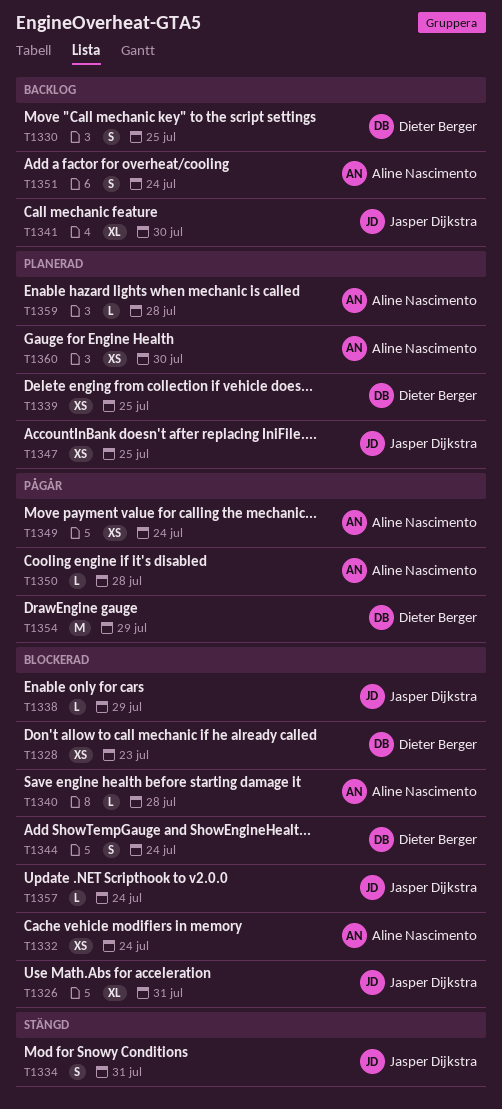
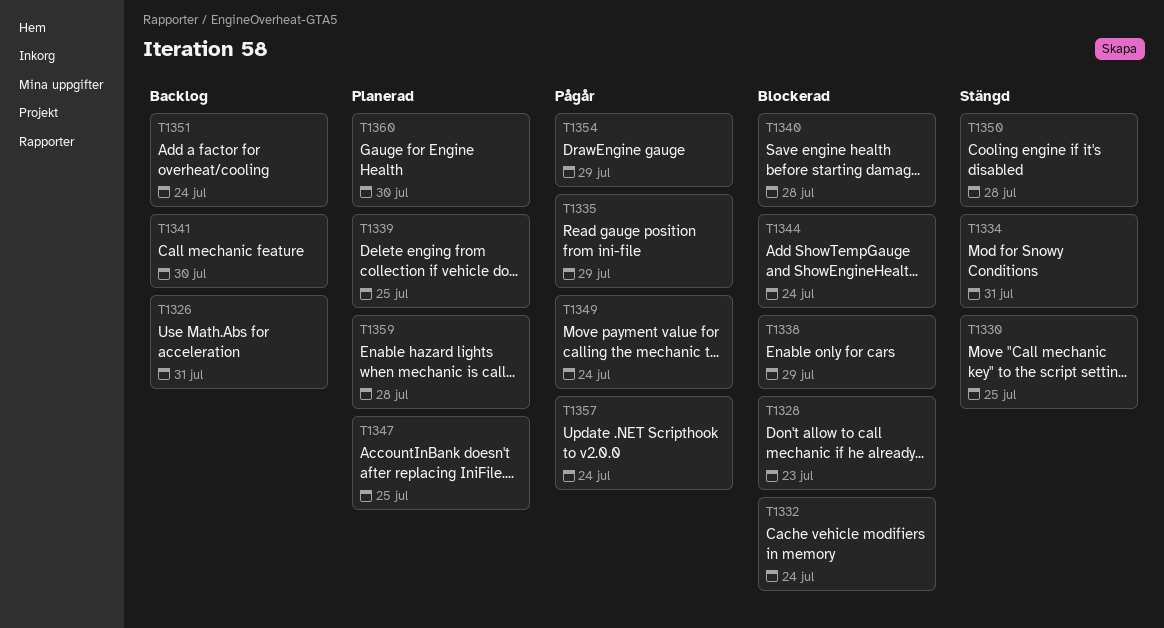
T1326, status: Blockerad -> Backlog
T1330, status: Backlog -> Stängd
T1335: none -> present
T1350, status: Pågår -> Stängd
T1357, status: Blockerad -> Pågår

